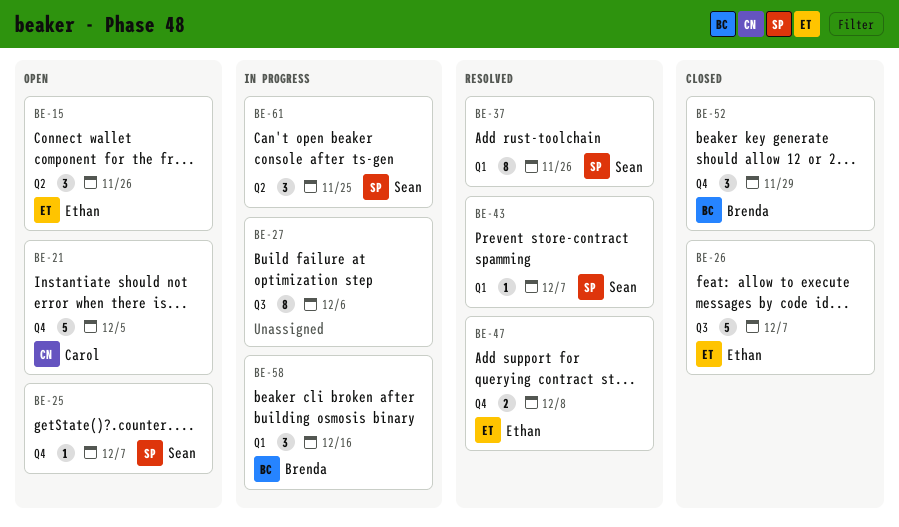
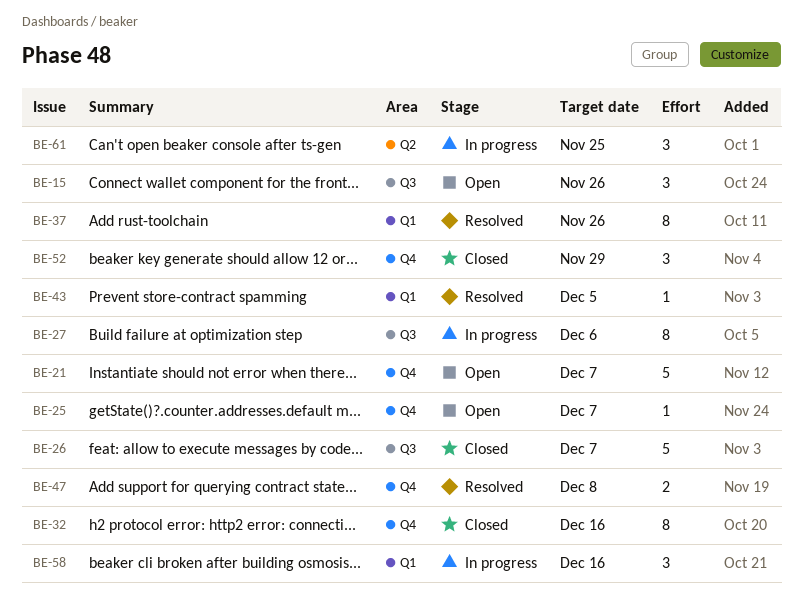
BE-15, label: Q2 -> Q3
BE-21, due: Dec 5 -> Dec 7
BE-32: none -> present
BE-43, due: Dec 7 -> Dec 5

